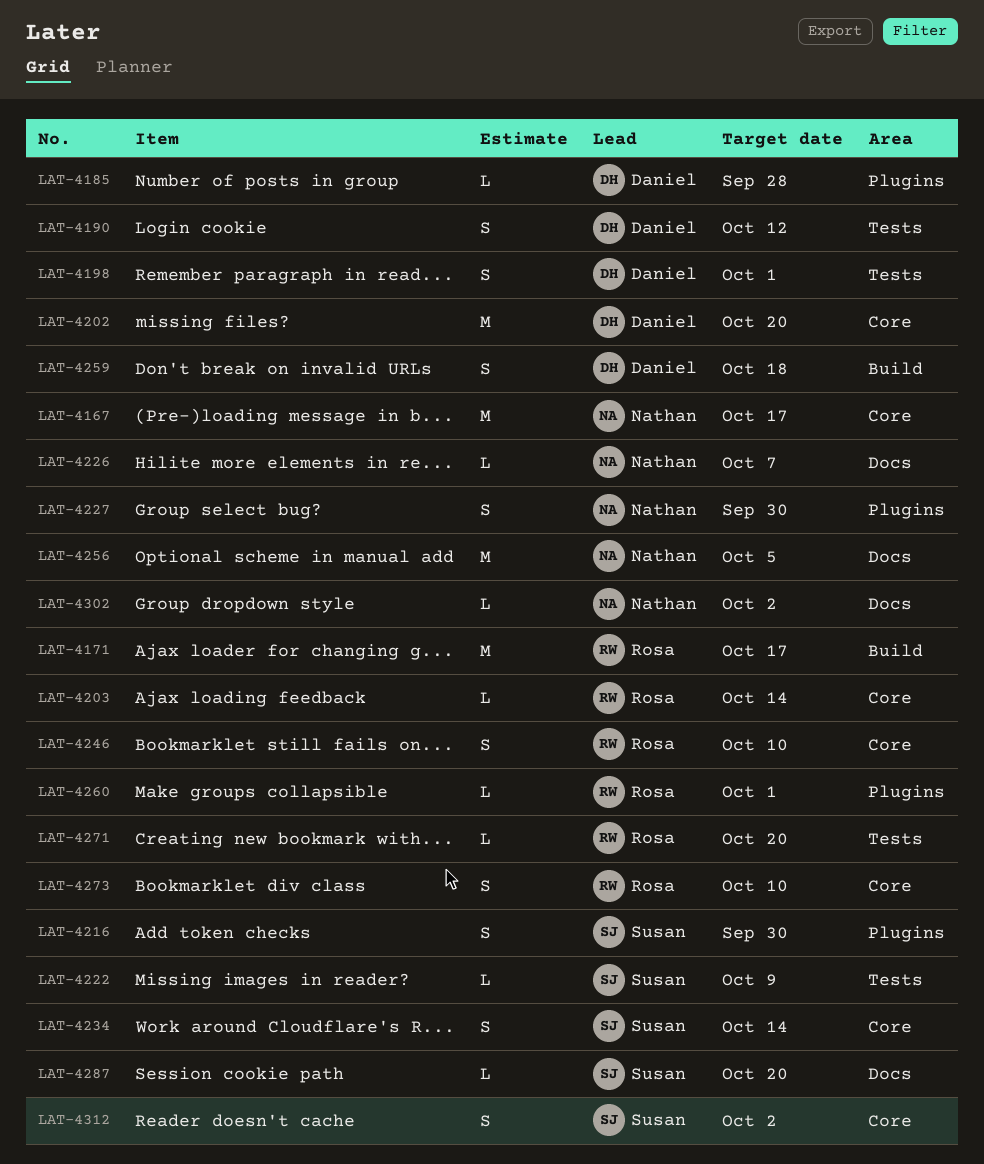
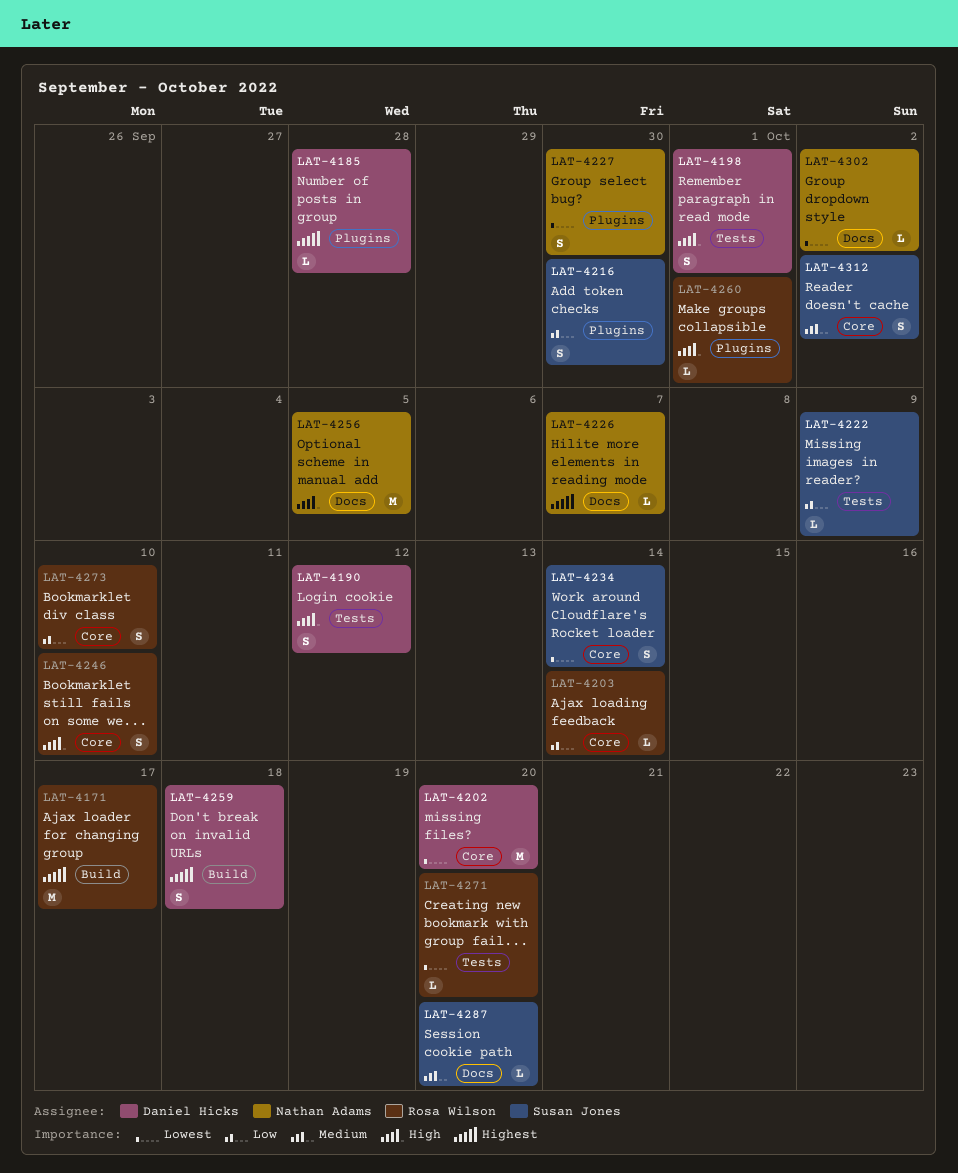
LAT-4167: present -> none

